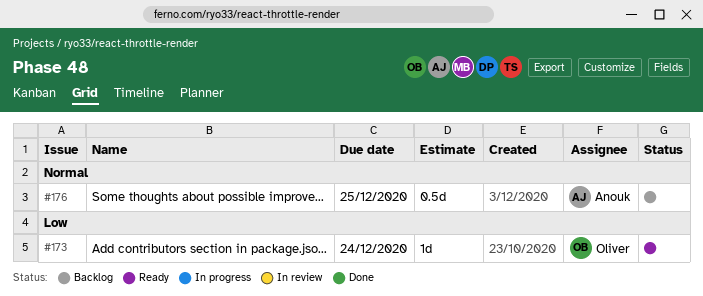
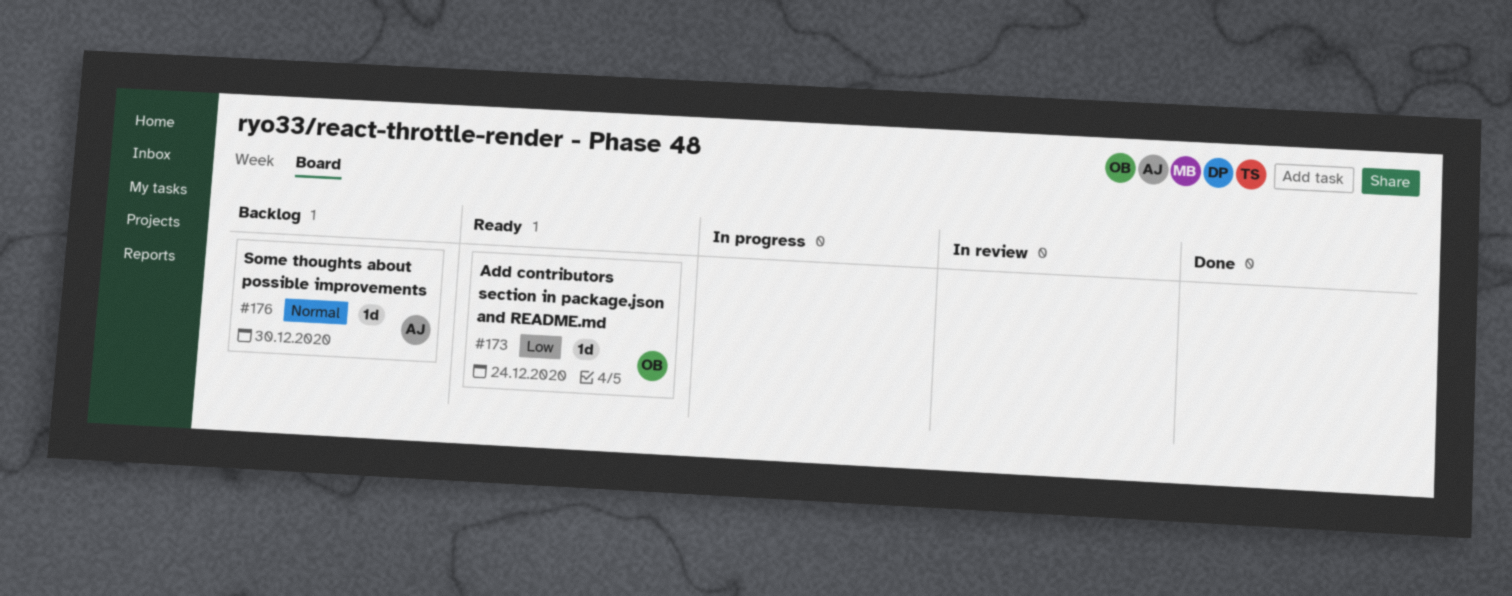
#176, estimate: 0.5d -> 1d
#176, due: Dec 25 -> Dec 30

